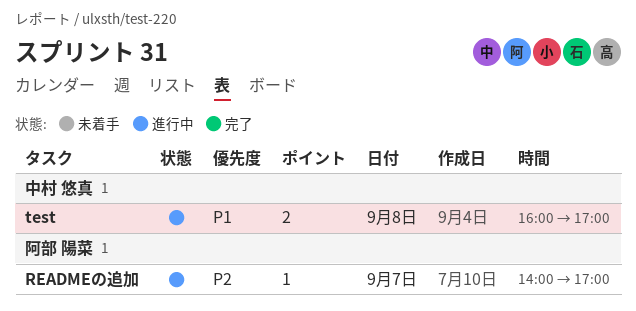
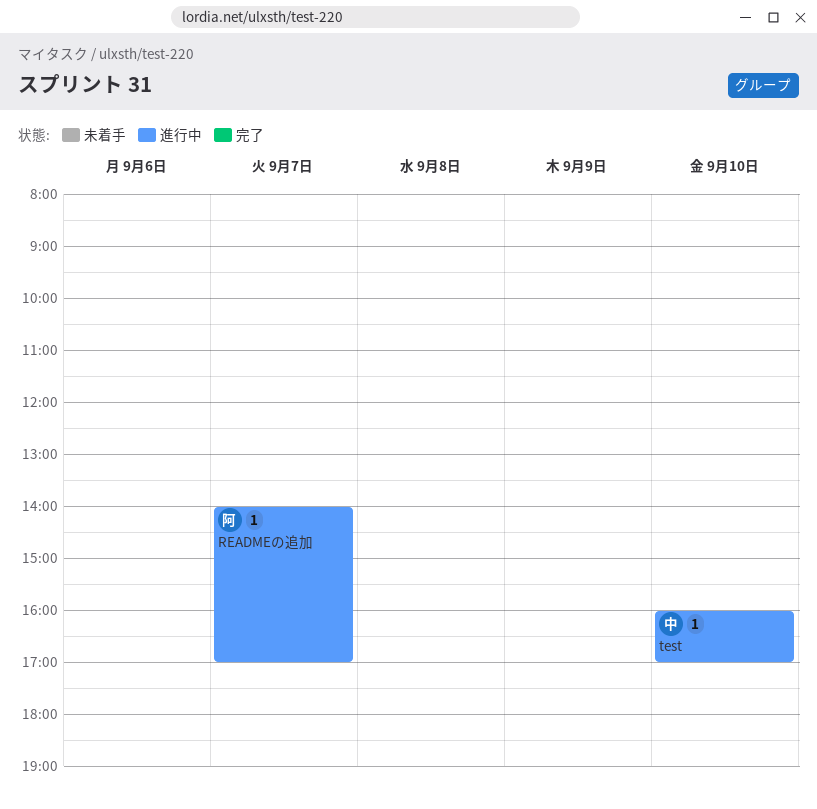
test, estimate: 2 -> 1
test, day: Sep 8 -> Sep 10

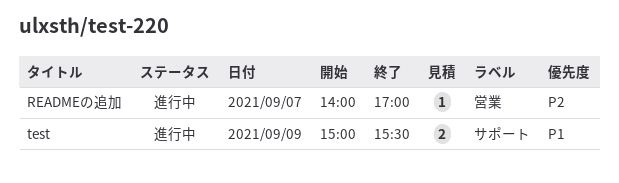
test, estimate: 1 -> 2
test, day: Sep 10 -> Sep 9
test, begins: 16:00 -> 15:00
test, ends: 17:00 -> 15:30

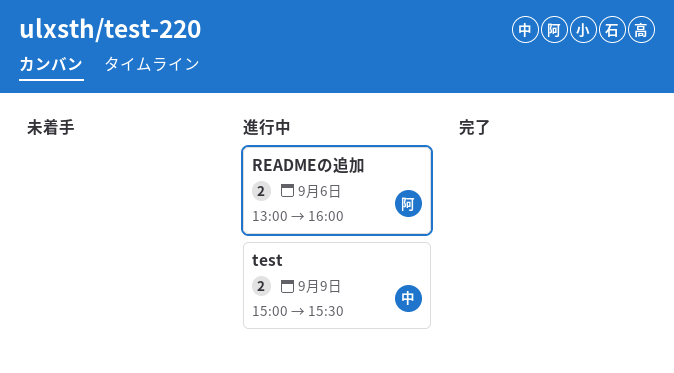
READMEの追加, estimate: 1 -> 2
READMEの追加, day: Sep 7 -> Sep 6
READMEの追加, begins: 14:00 -> 13:00
READMEの追加, ends: 17:00 -> 16:00

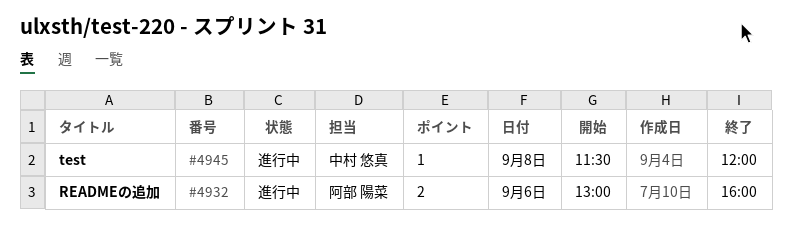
test, estimate: 2 -> 1
test, day: Sep 9 -> Sep 8
test, begins: 15:00 -> 11:30
test, ends: 15:30 -> 12:00

